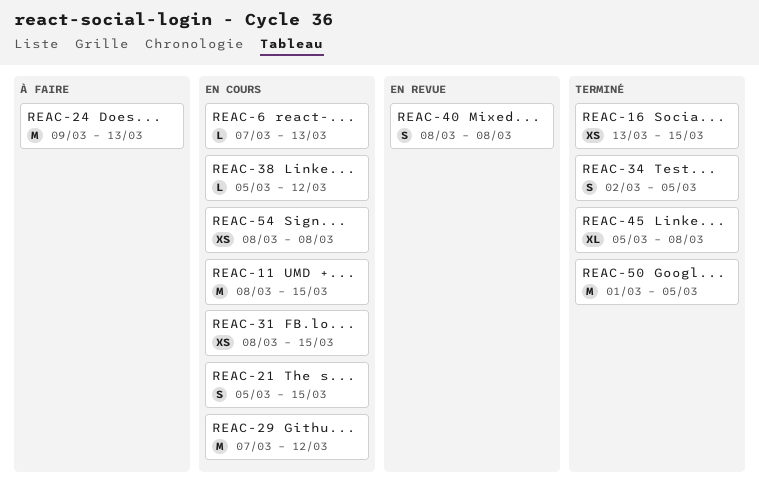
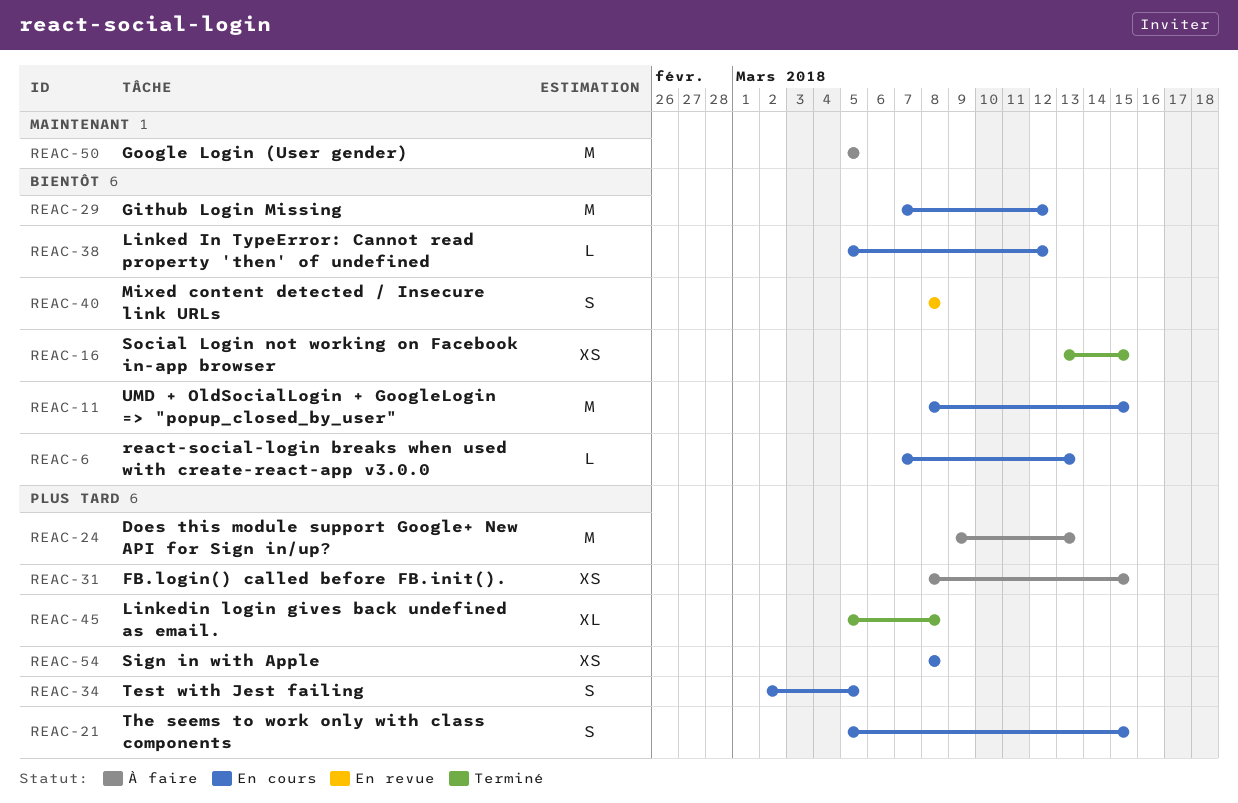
REAC-31, status: En cours -> À faire
REAC-34, status: Terminé -> En cours
REAC-50, status: Terminé -> À faire
REAC-50, start: Mar 1 -> Mar 5

